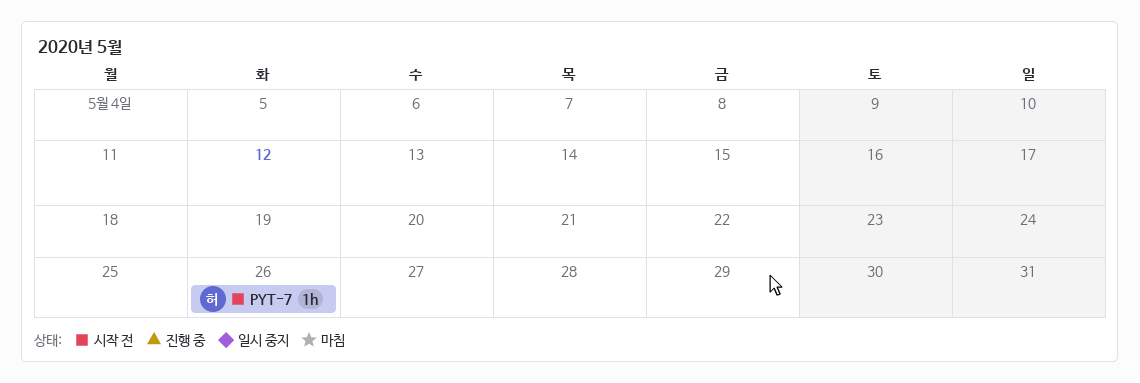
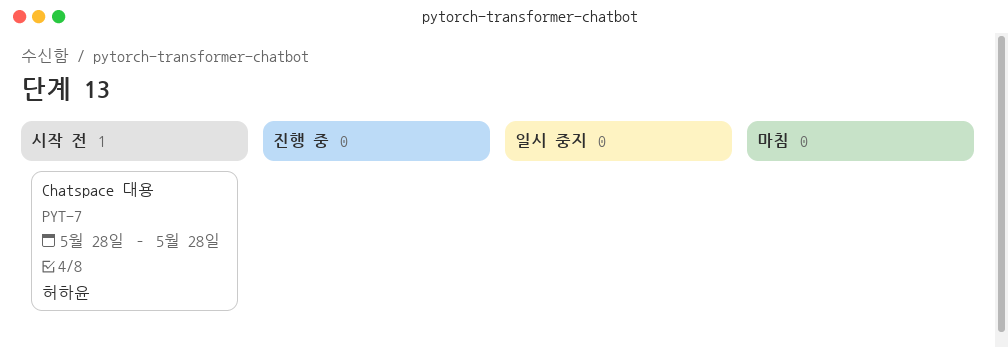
PYT-7, start: May 26 -> May 28
PYT-7, due: May 26 -> May 28

